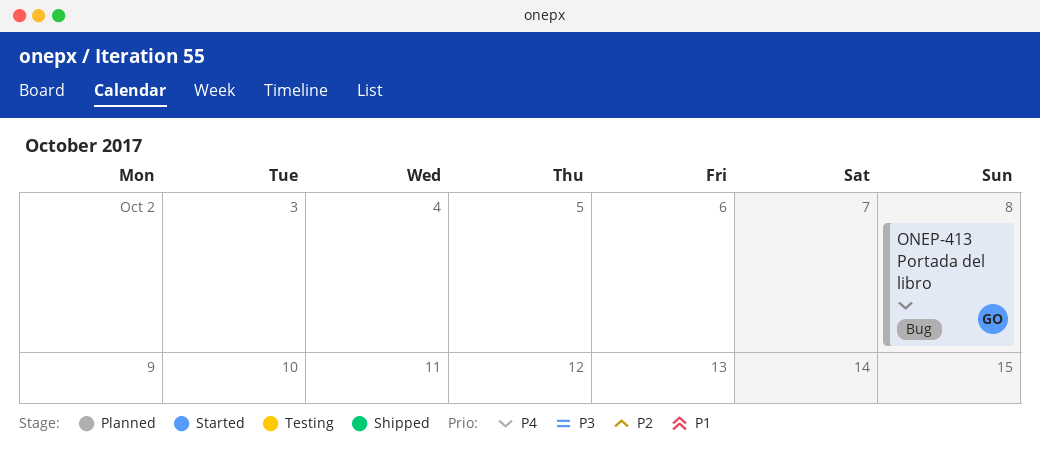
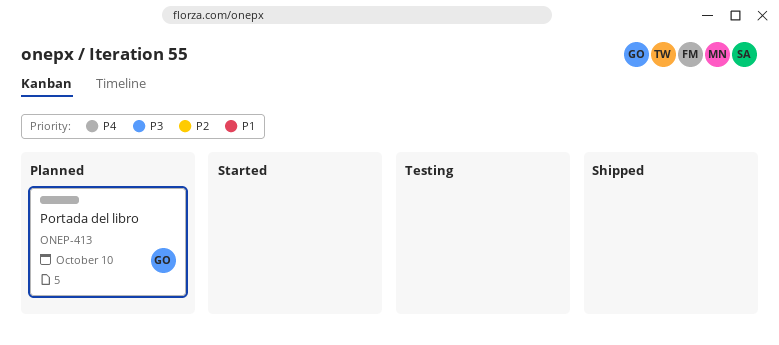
ONEP-413, due: Oct 8 -> Oct 10

